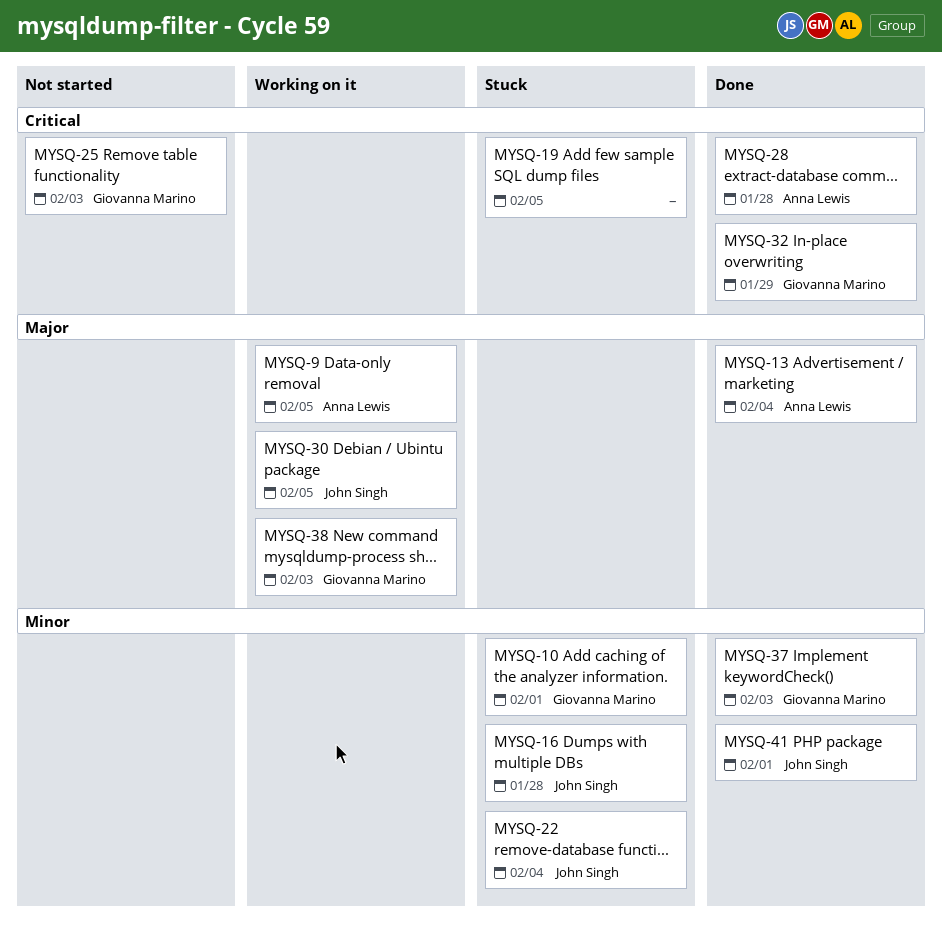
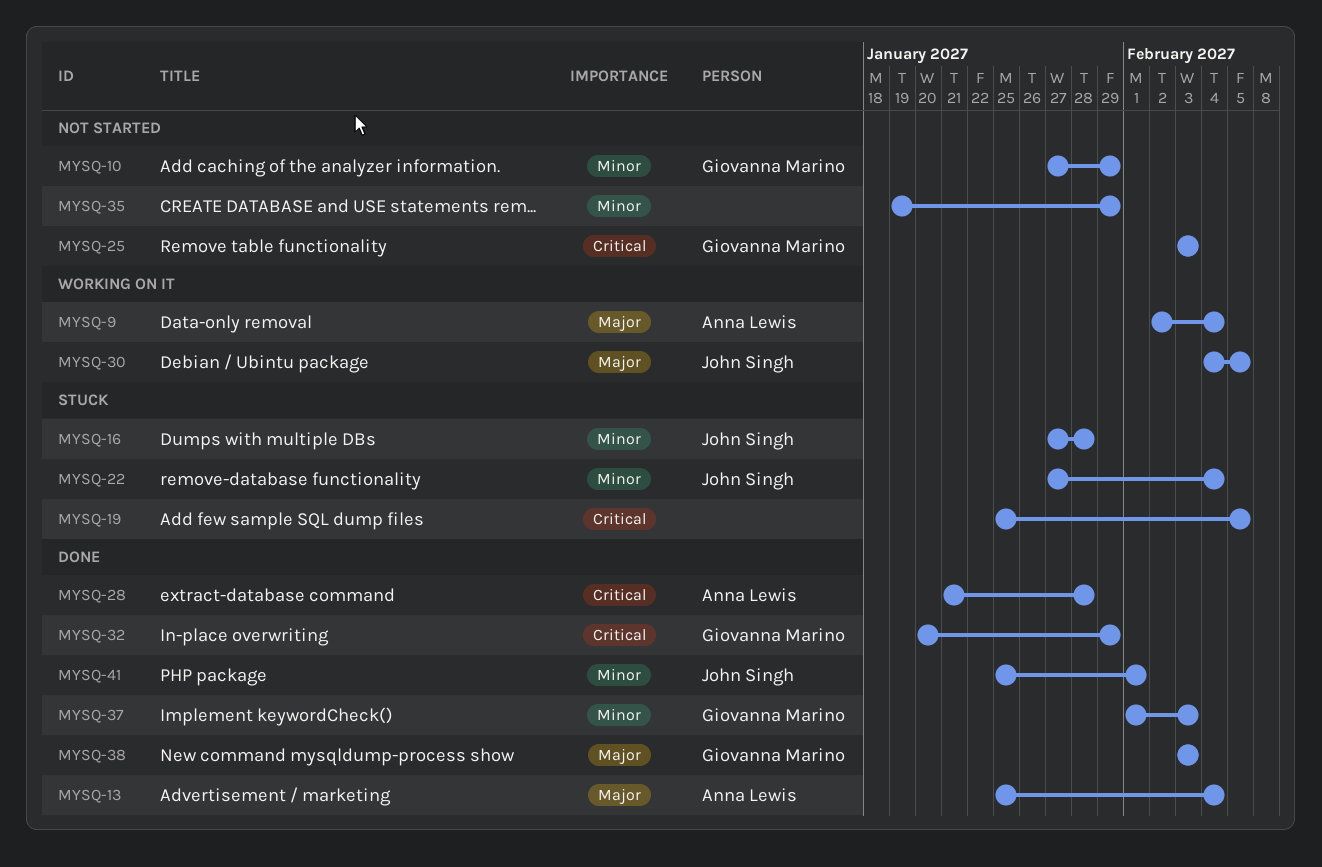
MYSQ-9, due: Feb 5 -> Feb 4
MYSQ-10, status: Stuck -> Not started
MYSQ-10, due: Feb 1 -> Jan 29
MYSQ-35: none -> present
MYSQ-38, status: Working on it -> Done

